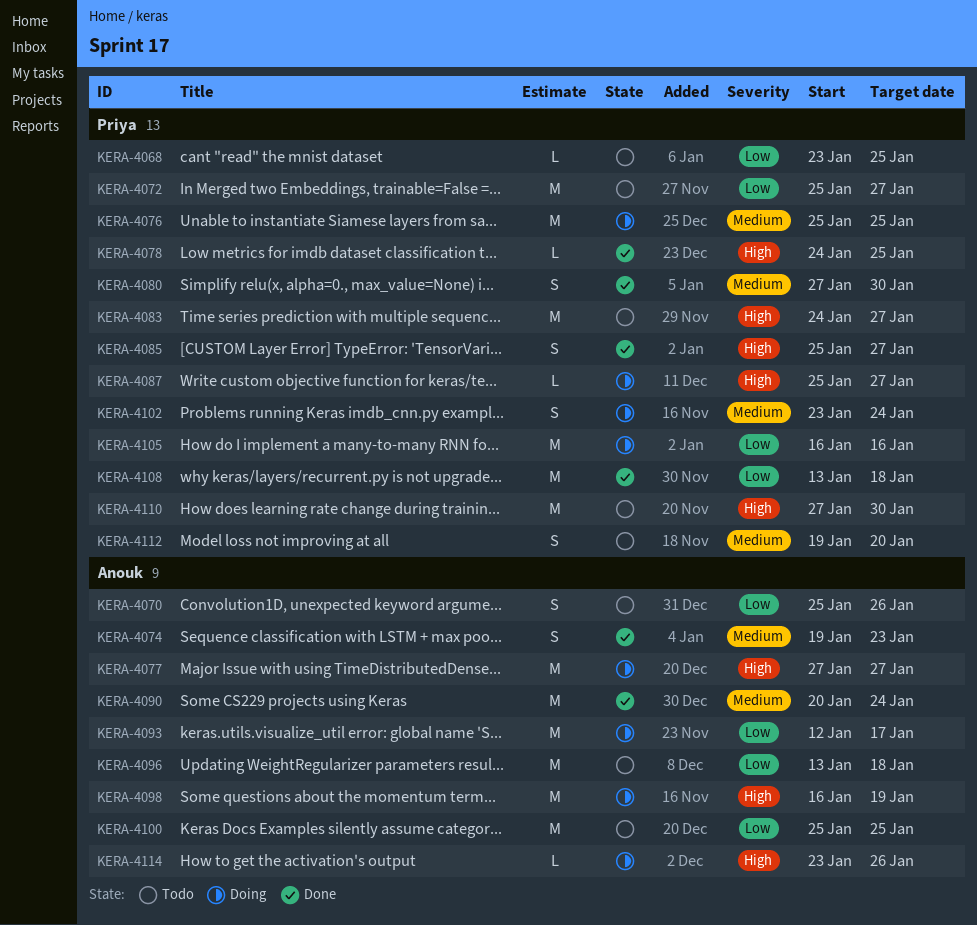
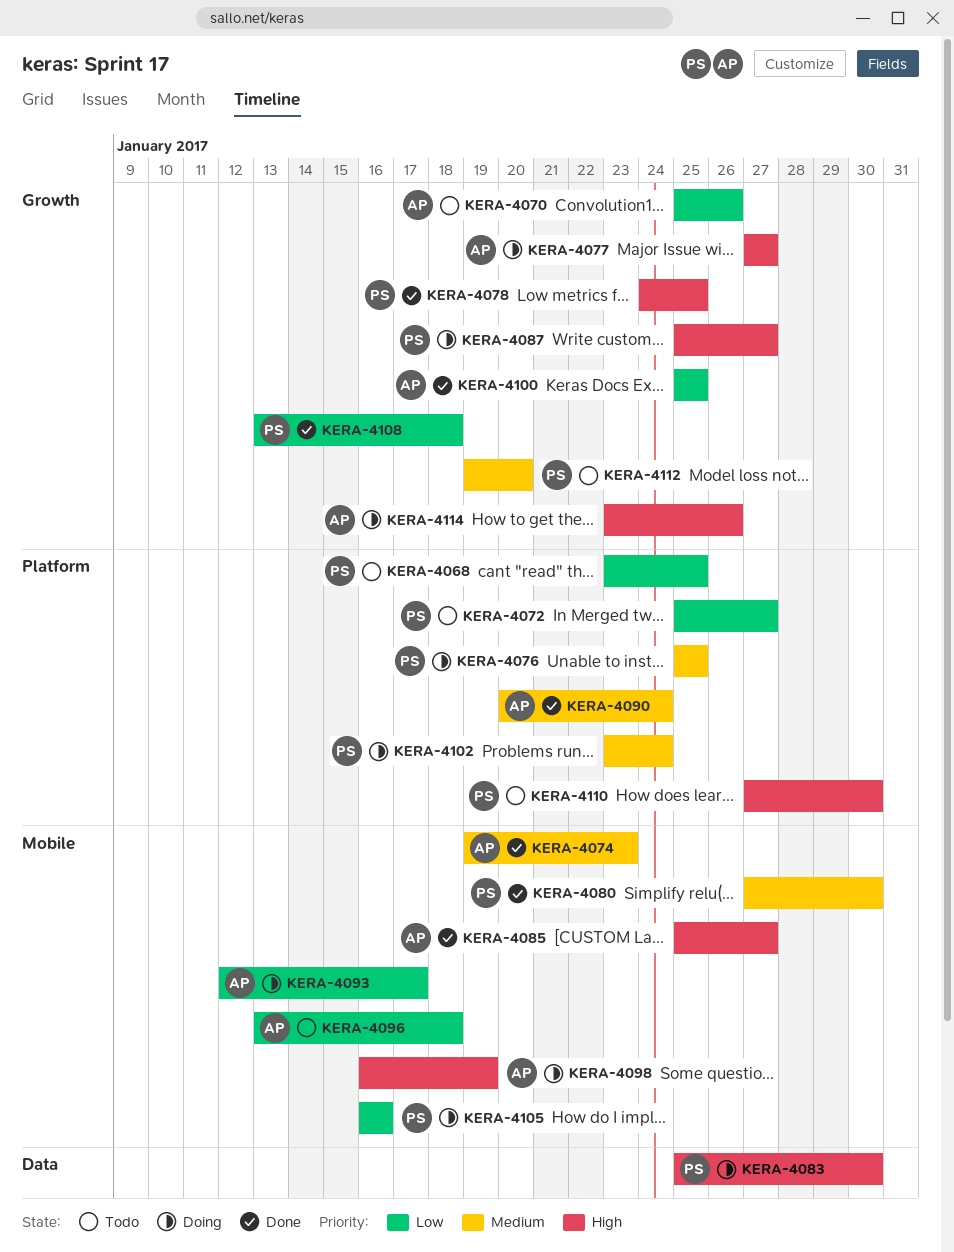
KERA-4083, status: Todo -> Doing
KERA-4083, start: Jan 24 -> Jan 25
KERA-4083, due: Jan 27 -> Jan 30
KERA-4085, owner: Priya -> Anouk
KERA-4100, status: Todo -> Done

